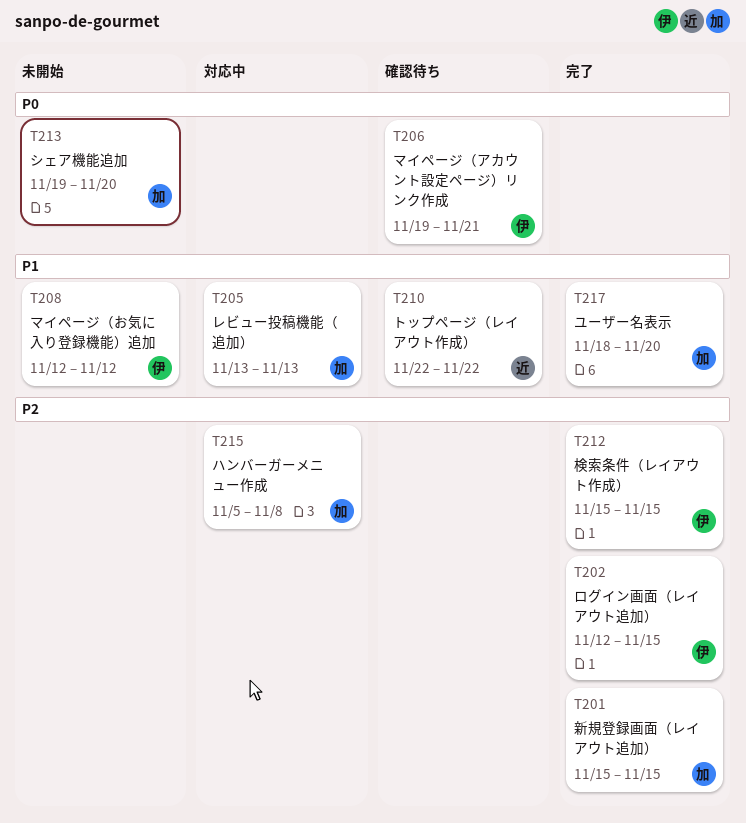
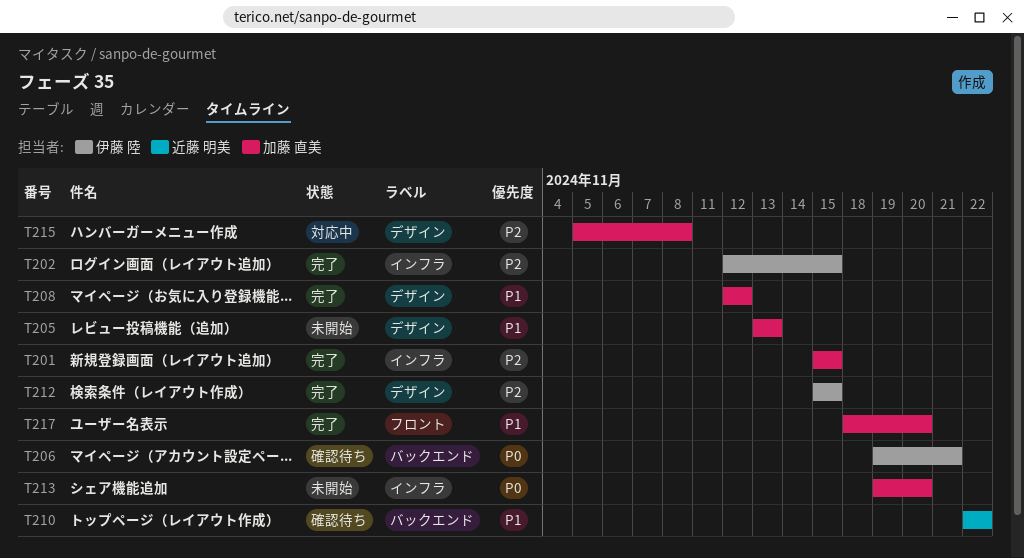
T205, status: 対応中 -> 未開始
T208, status: 未開始 -> 完了
T208, owner: 伊藤 陸 -> 加藤 直美

